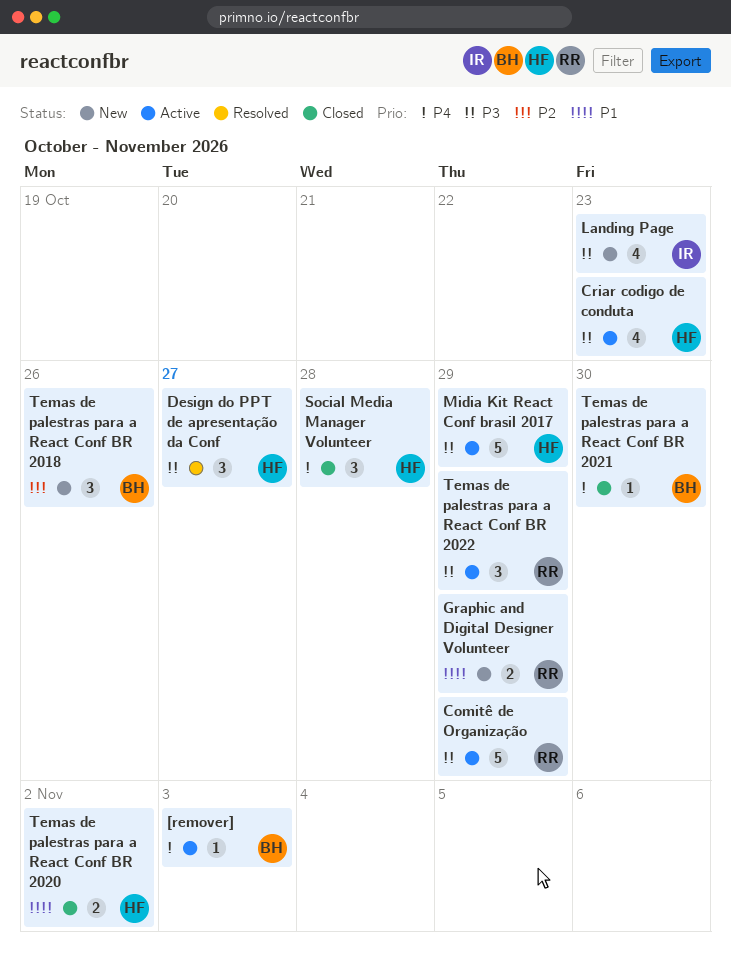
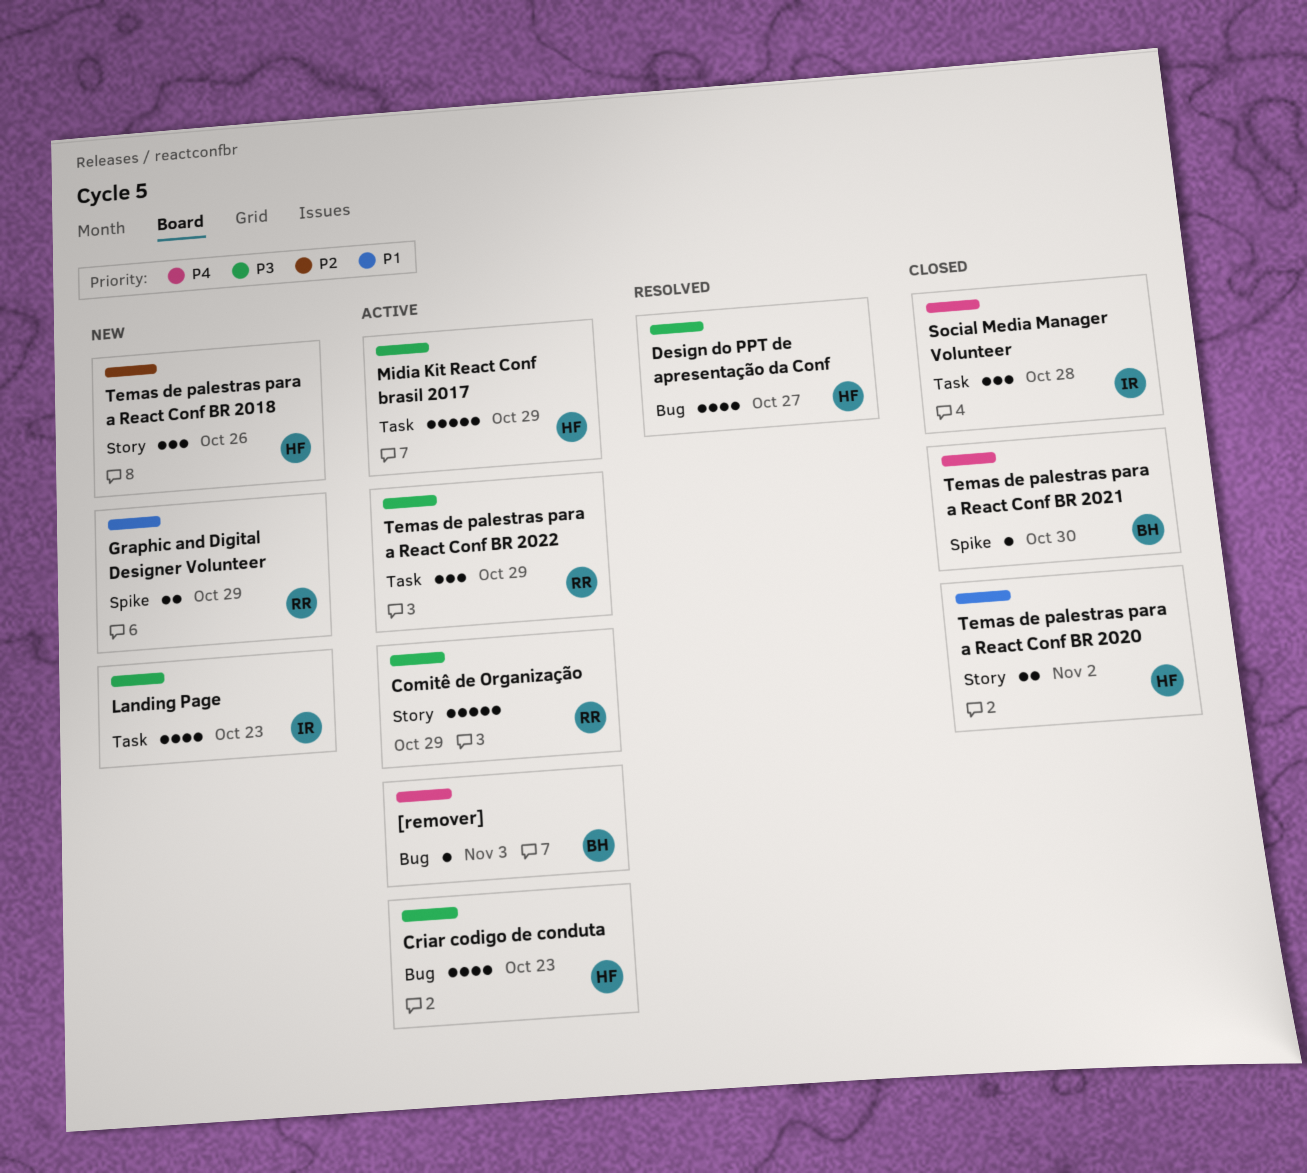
Design do PPT de apresentação da Conf, estimate: 3 -> 4
Social Media Manager Volunteer, owner: HF -> IR
Temas de palestras para a React Conf BR 2018, owner: BH -> HF

